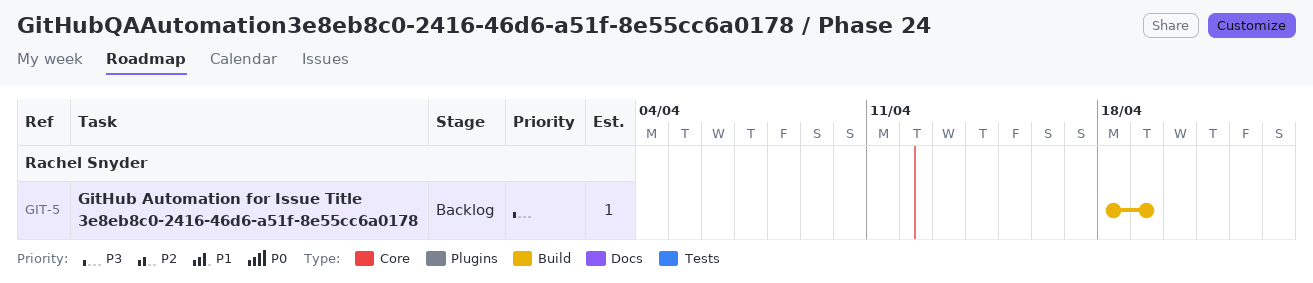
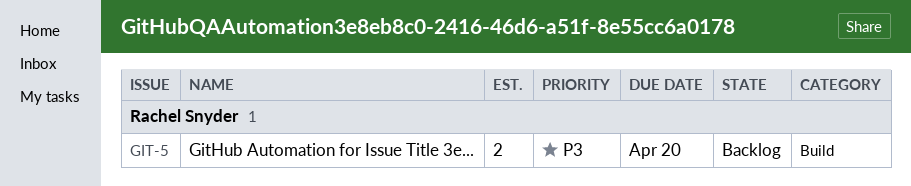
GIT-5, estimate: 1 -> 2
GIT-5, due: Apr 19 -> Apr 20

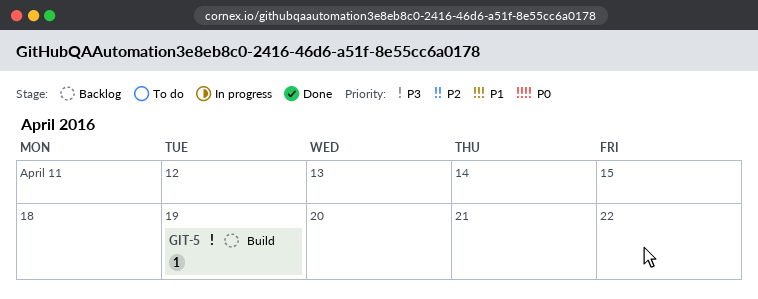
GIT-5, estimate: 2 -> 1
GIT-5, due: Apr 20 -> Apr 19

